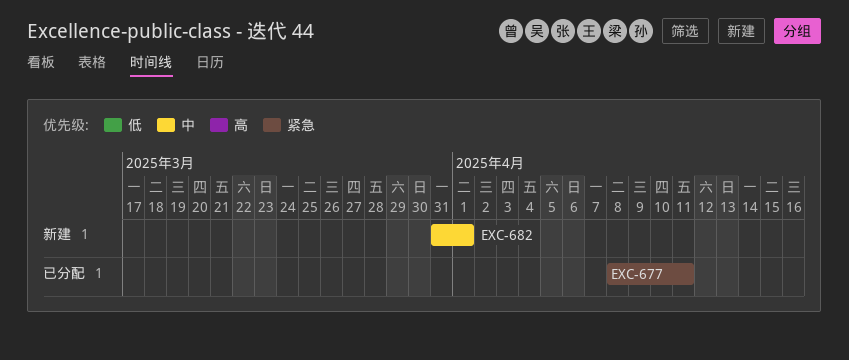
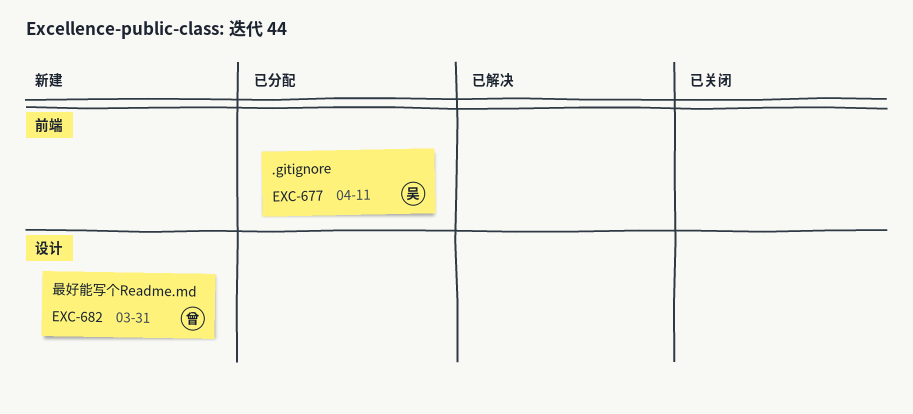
EXC-682, due: Apr 1 -> Mar 31

